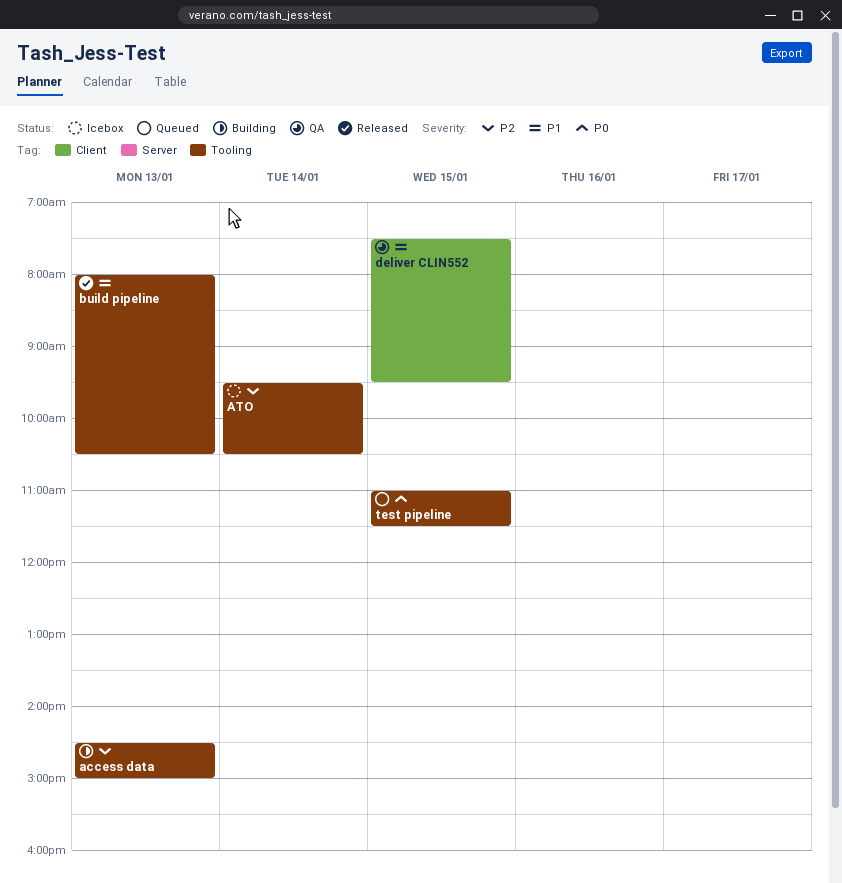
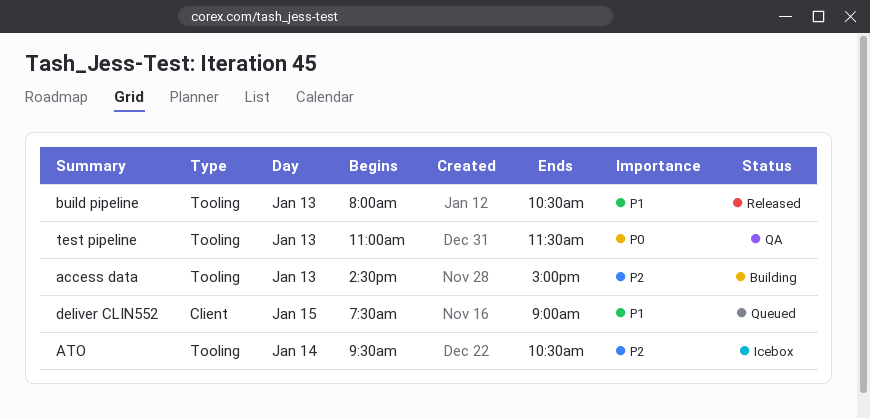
deliver CLIN552, status: QA -> Queued
deliver CLIN552, ends: 09:30 -> 09:00
test pipeline, status: Queued -> QA
test pipeline, day: Jan 15 -> Jan 13

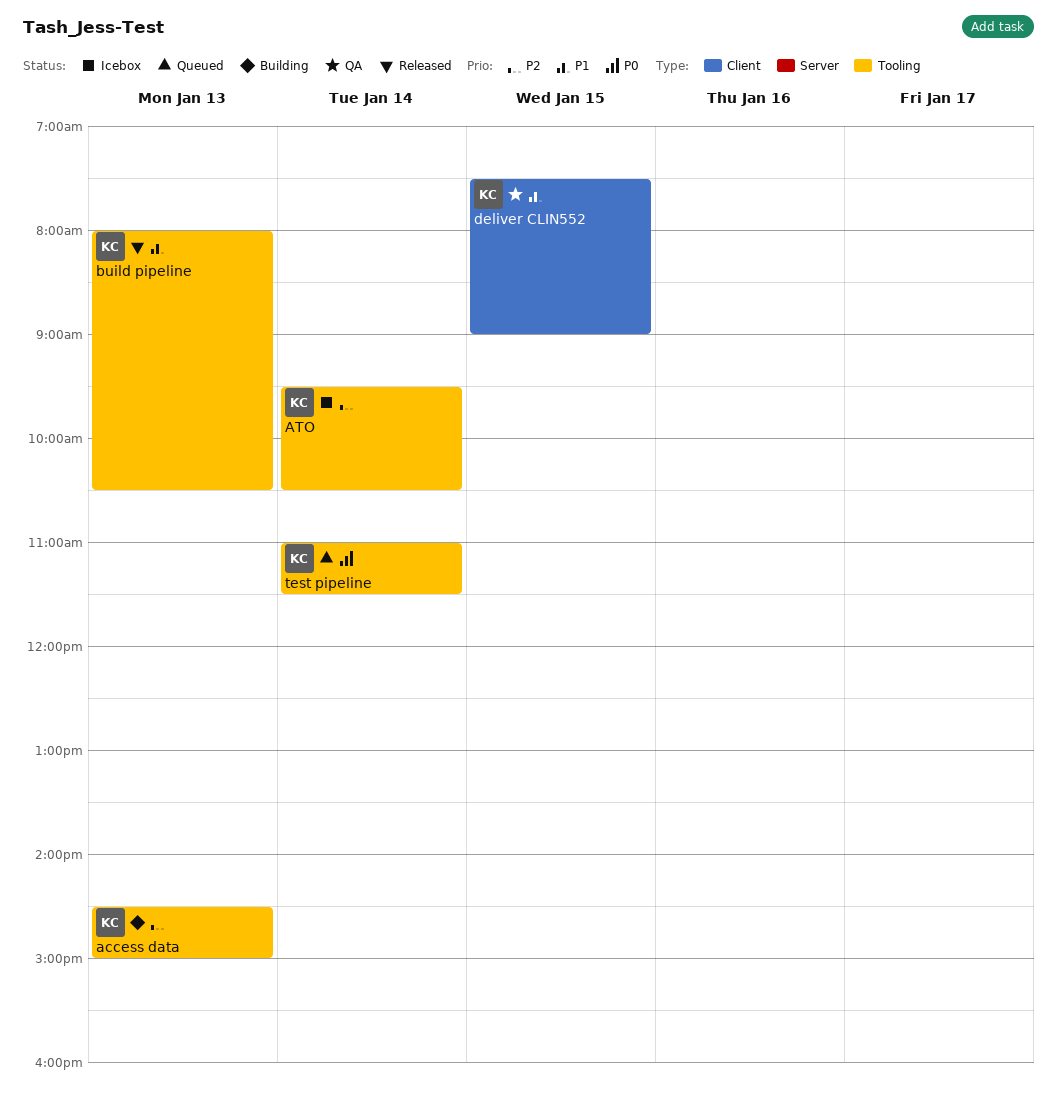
deliver CLIN552, status: Queued -> QA
test pipeline, status: QA -> Queued
test pipeline, day: Jan 13 -> Jan 14

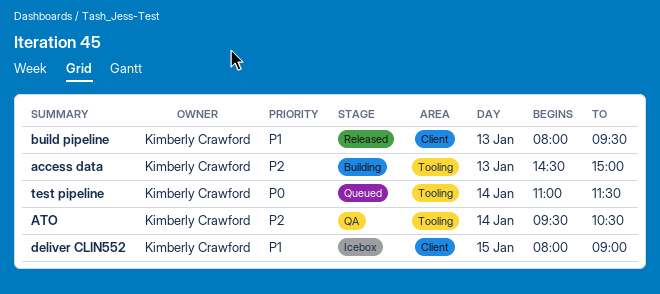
ATO, status: Icebox -> QA
build pipeline, label: Tooling -> Client
build pipeline, ends: 10:30 -> 09:30
deliver CLIN552, status: QA -> Icebox
deliver CLIN552, begins: 07:30 -> 08:00

